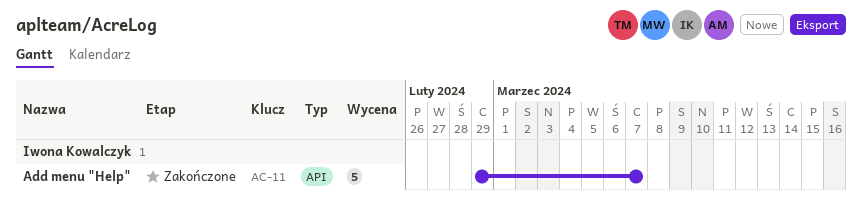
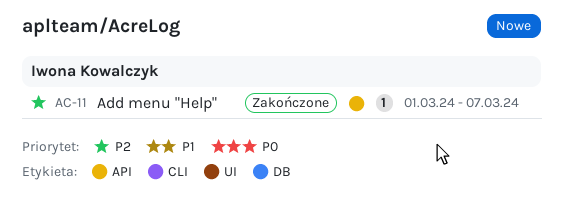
AC-11, estimate: 5 -> 1
AC-11, start: Feb 29 -> Mar 1

